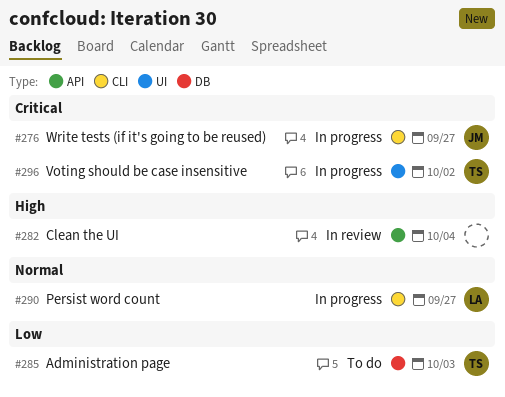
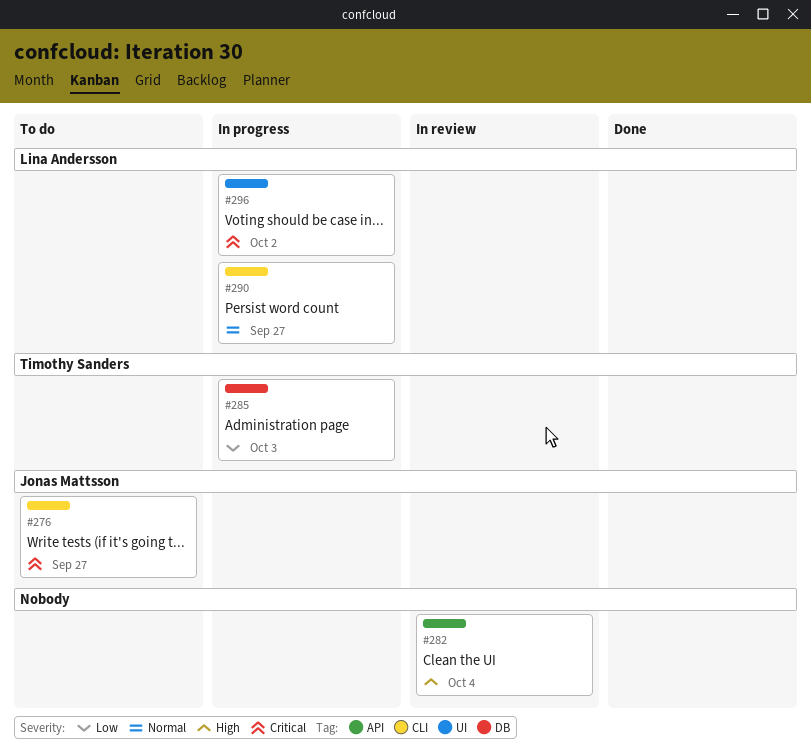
#276, status: In progress -> To do
#285, status: To do -> In progress
#296, owner: Timothy Sanders -> Lina Andersson

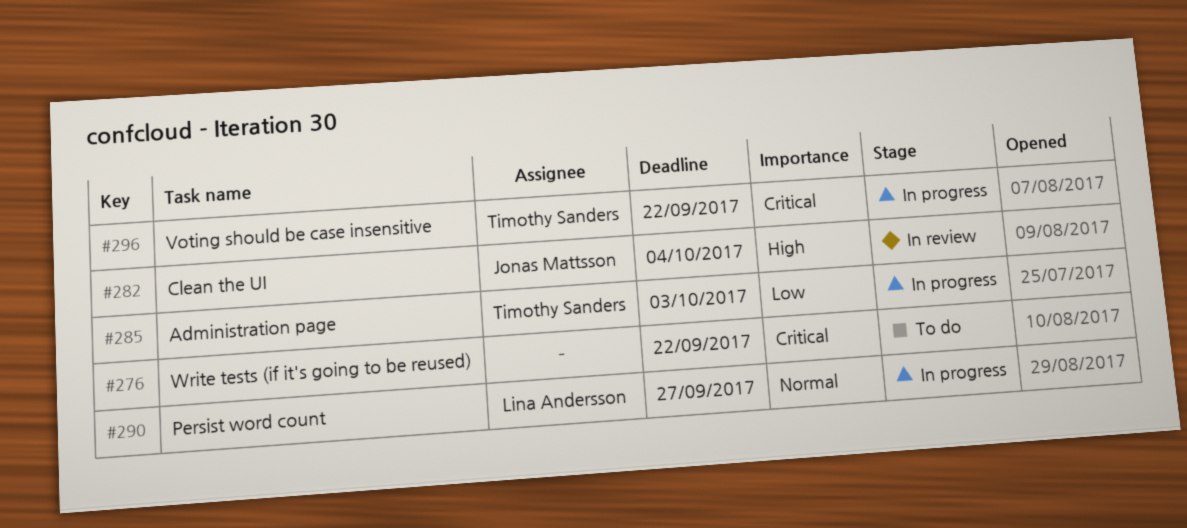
#276, owner: Jonas Mattsson -> none
#276, due: Sep 27 -> Sep 22
#282, owner: none -> Jonas Mattsson
#296, owner: Lina Andersson -> Timothy Sanders
#296, due: Oct 2 -> Sep 22

